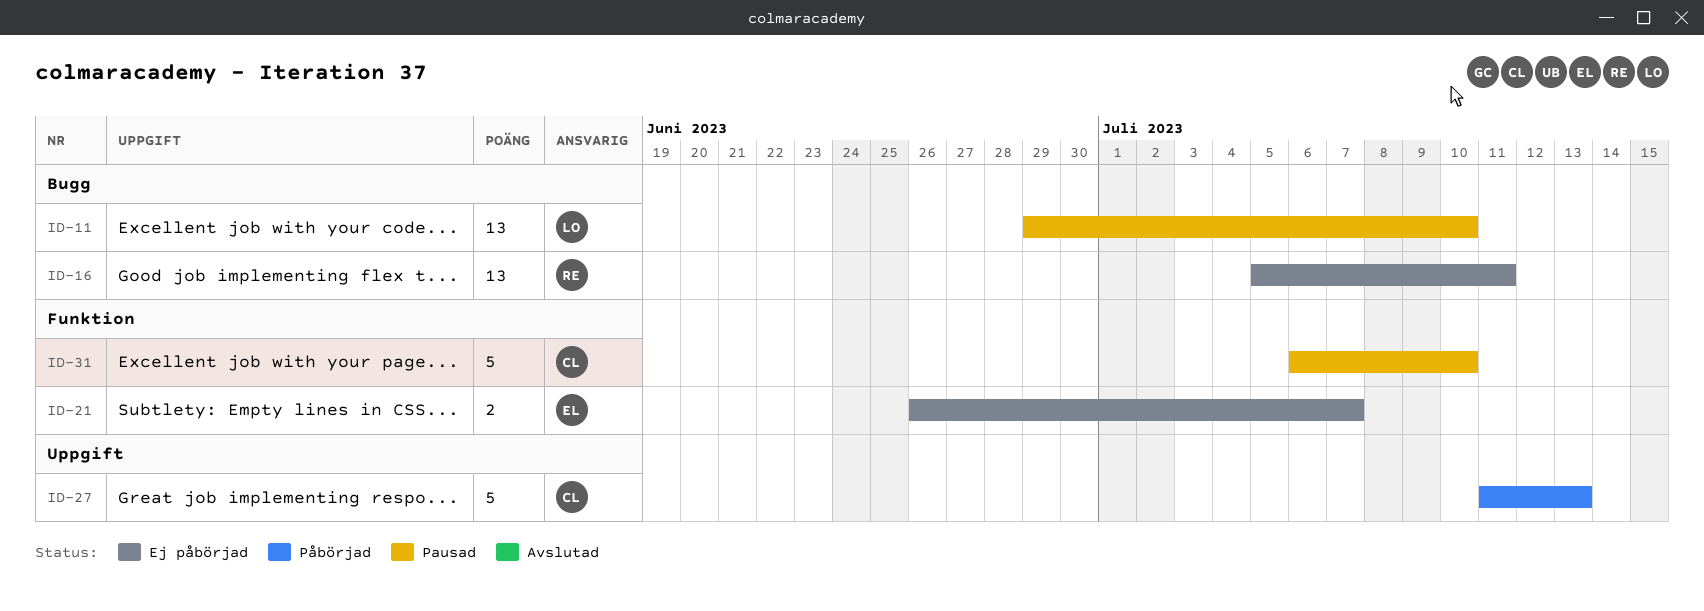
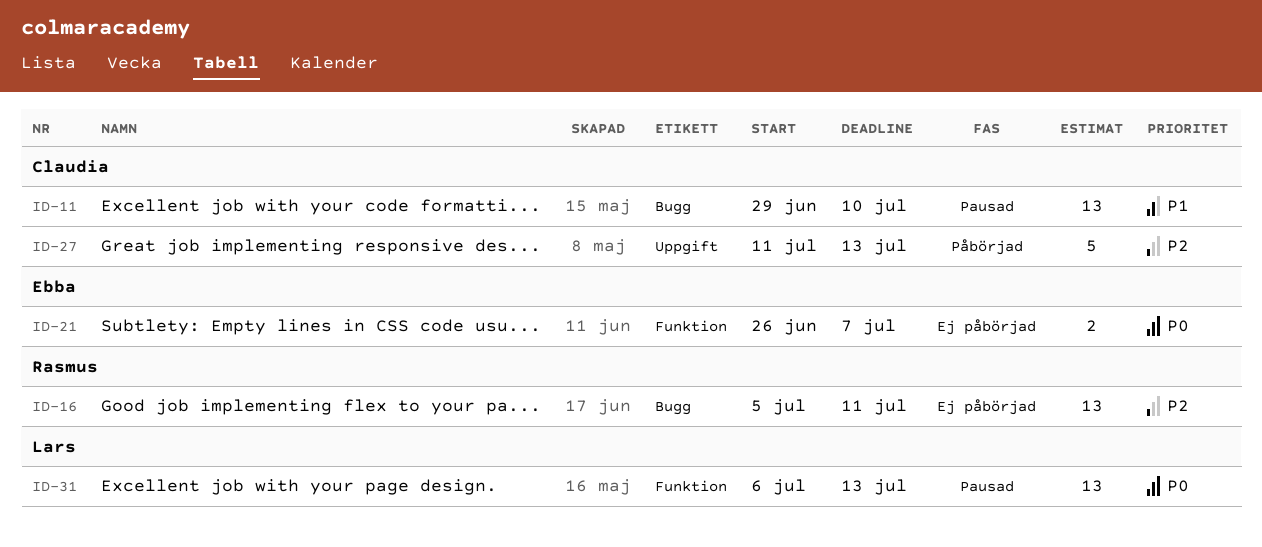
ID-11, owner: Lars -> Claudia
ID-31, owner: Claudia -> Lars
ID-31, estimate: 5 -> 13
ID-31, due: Jul 10 -> Jul 13

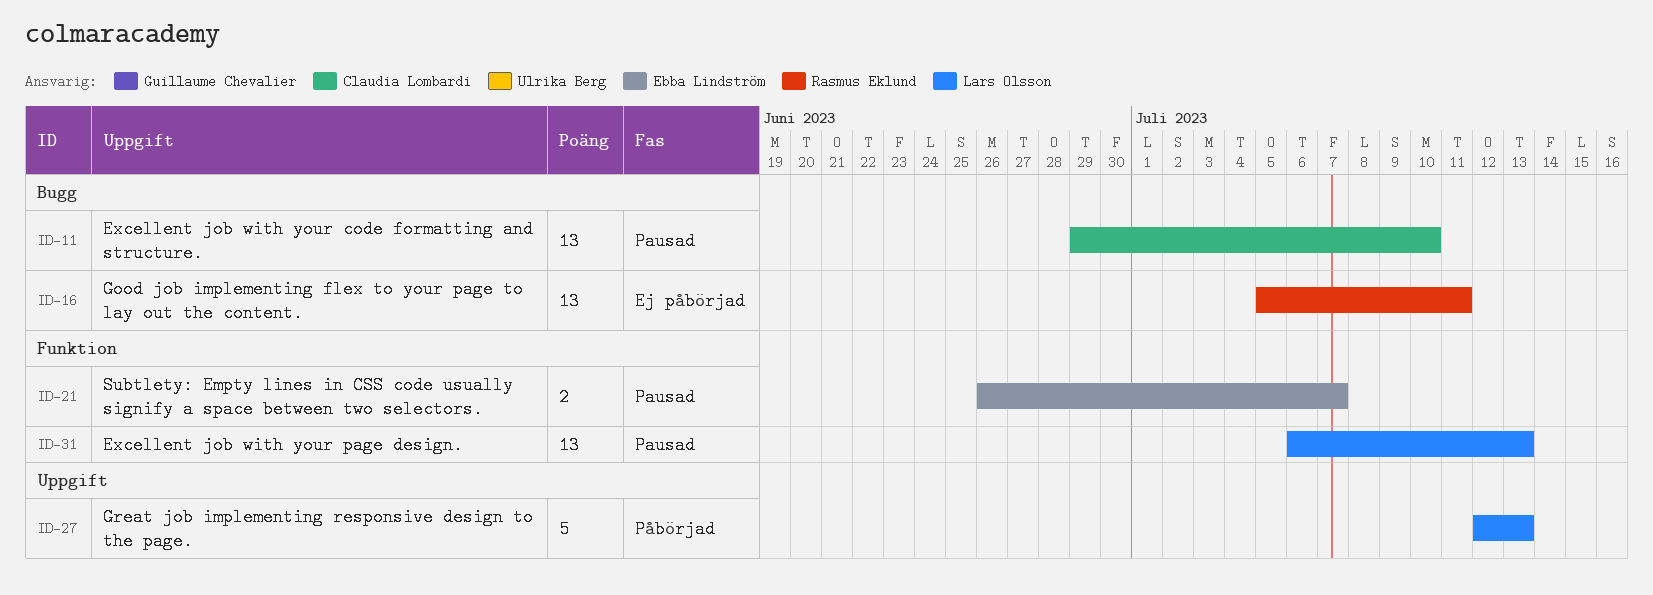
ID-21, status: Ej påbörjad -> Pausad
ID-27, owner: Claudia Lombardi -> Lars Olsson
ID-27, start: Jul 11 -> Jul 12

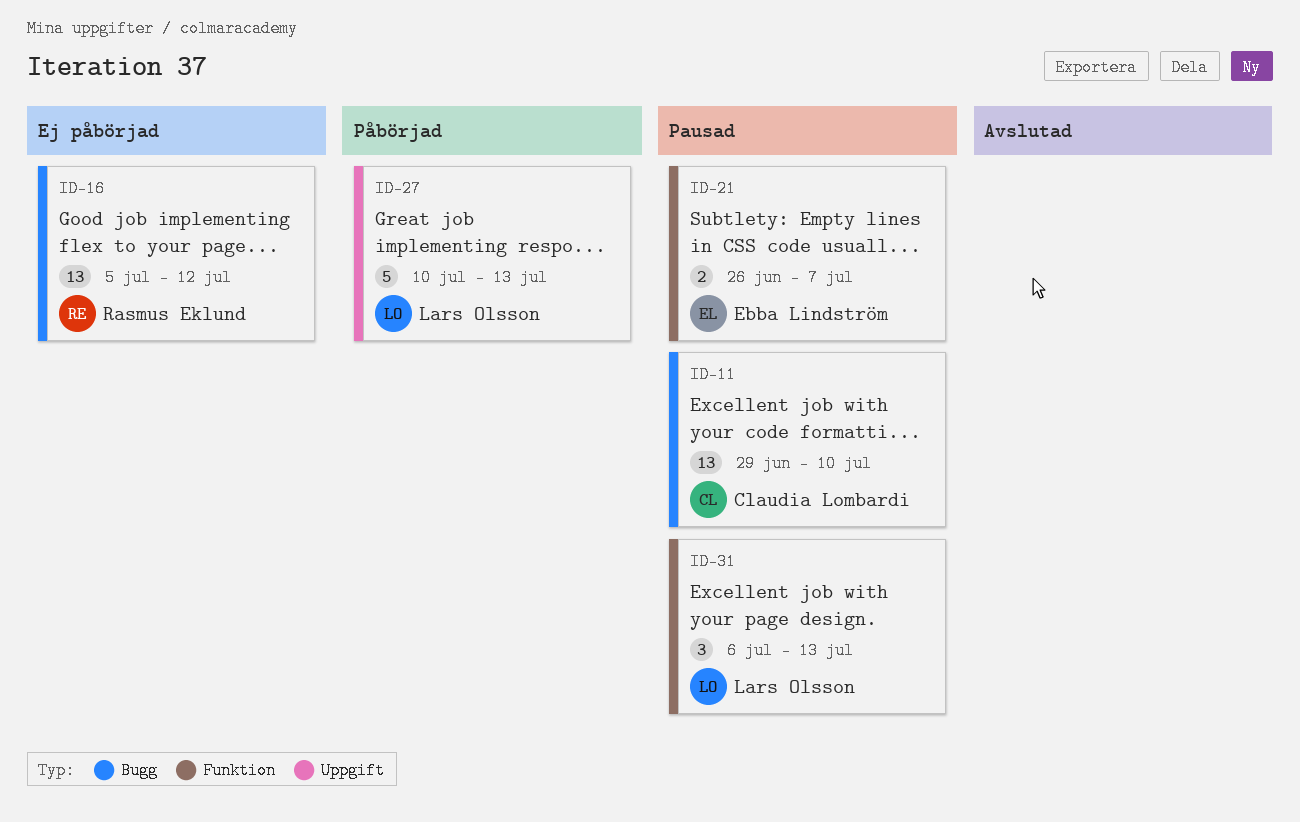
ID-16, due: Jul 11 -> Jul 12
ID-27, start: Jul 12 -> Jul 10
ID-31, estimate: 13 -> 3

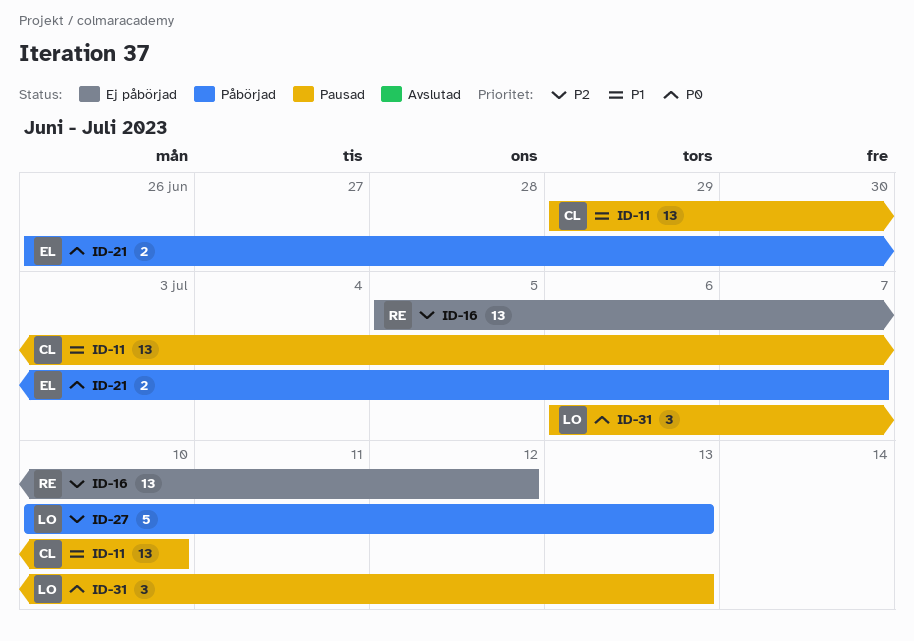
ID-21, status: Pausad -> Påbörjad

